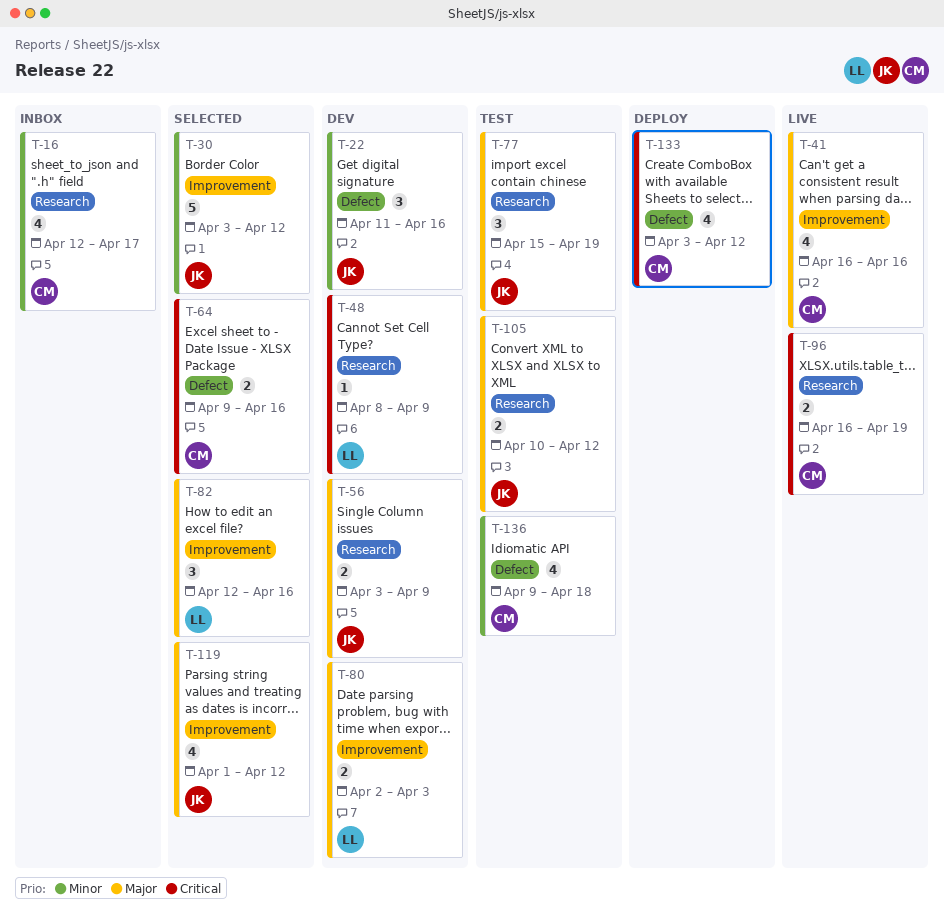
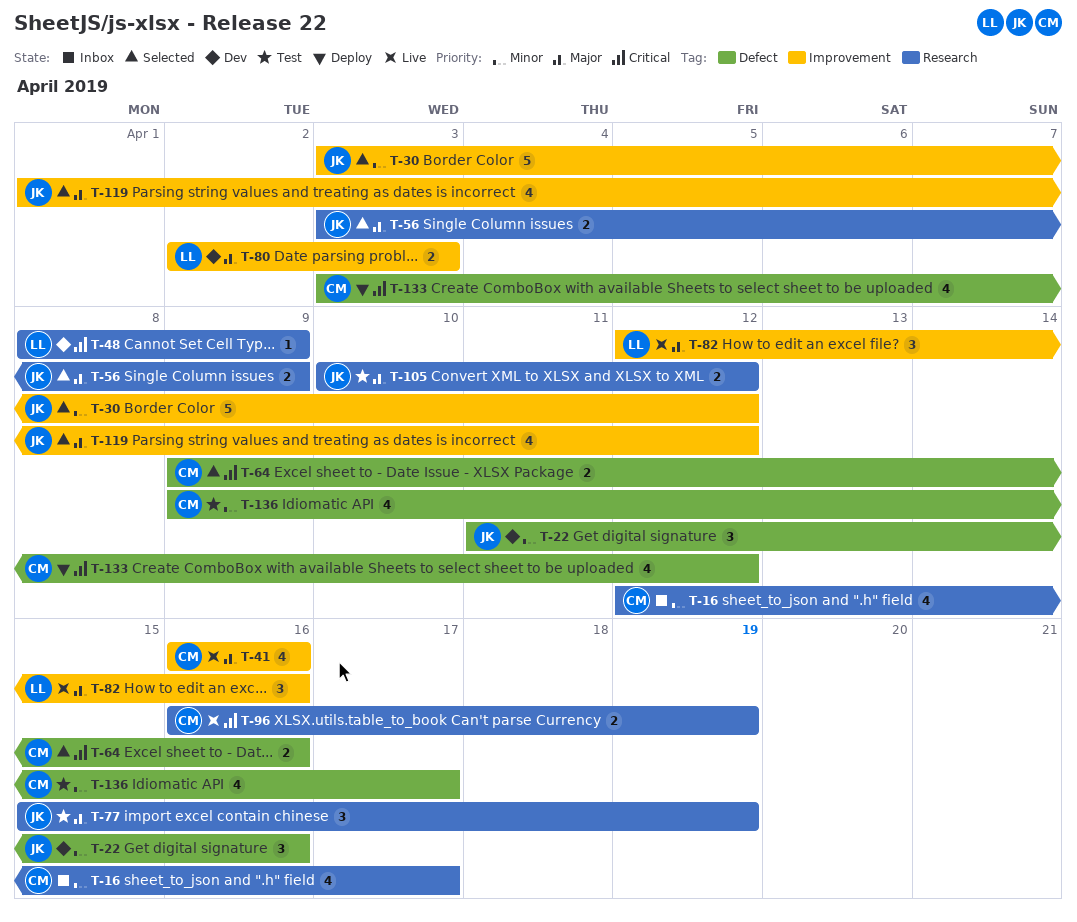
T-56, status: Dev -> Selected
T-82, status: Selected -> Live
T-136, due: Apr 18 -> Apr 17

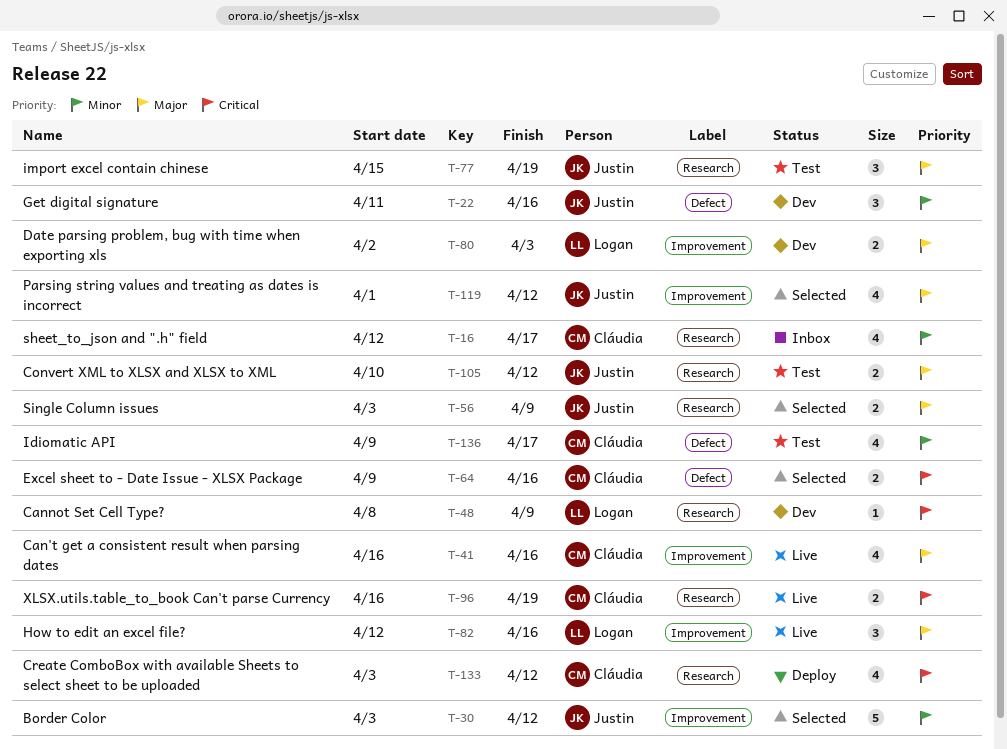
T-133, label: Defect -> Research

